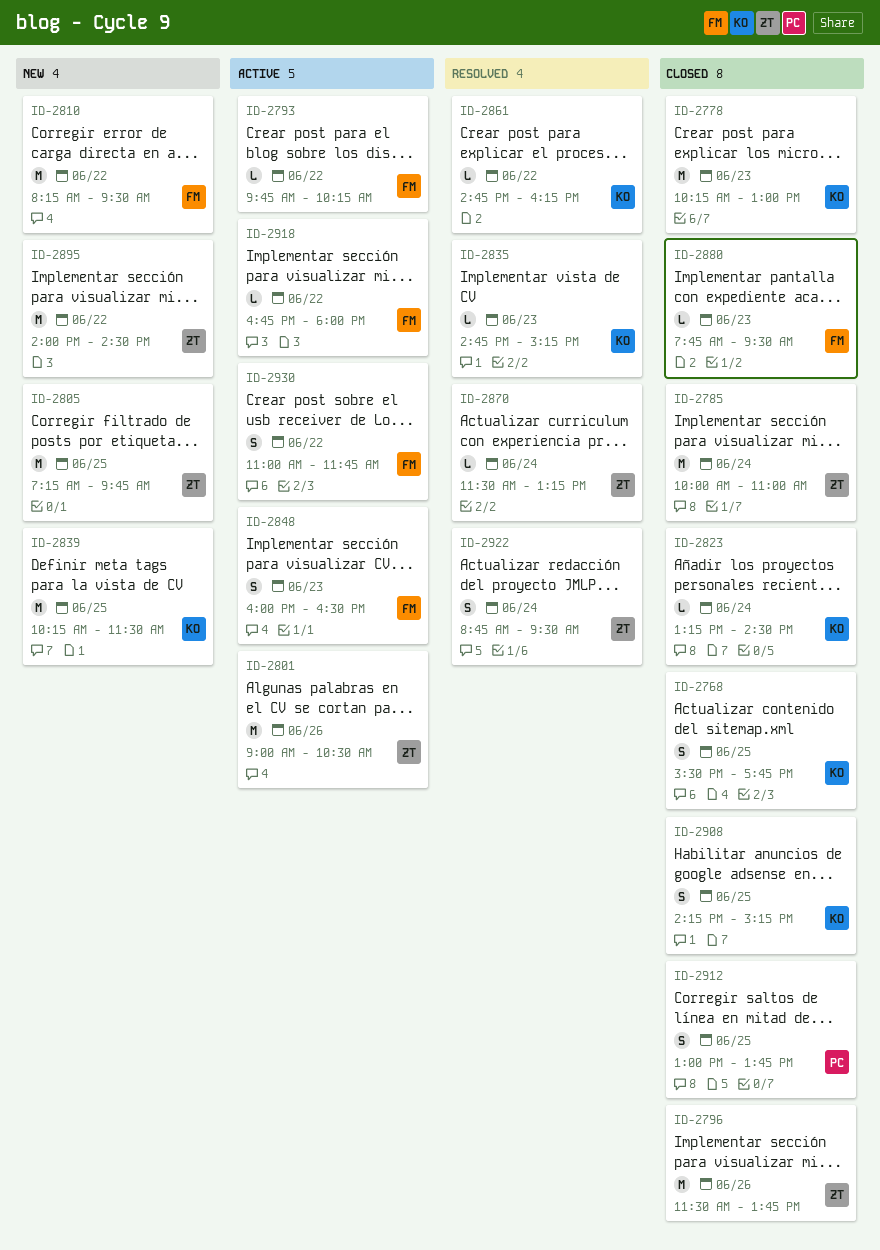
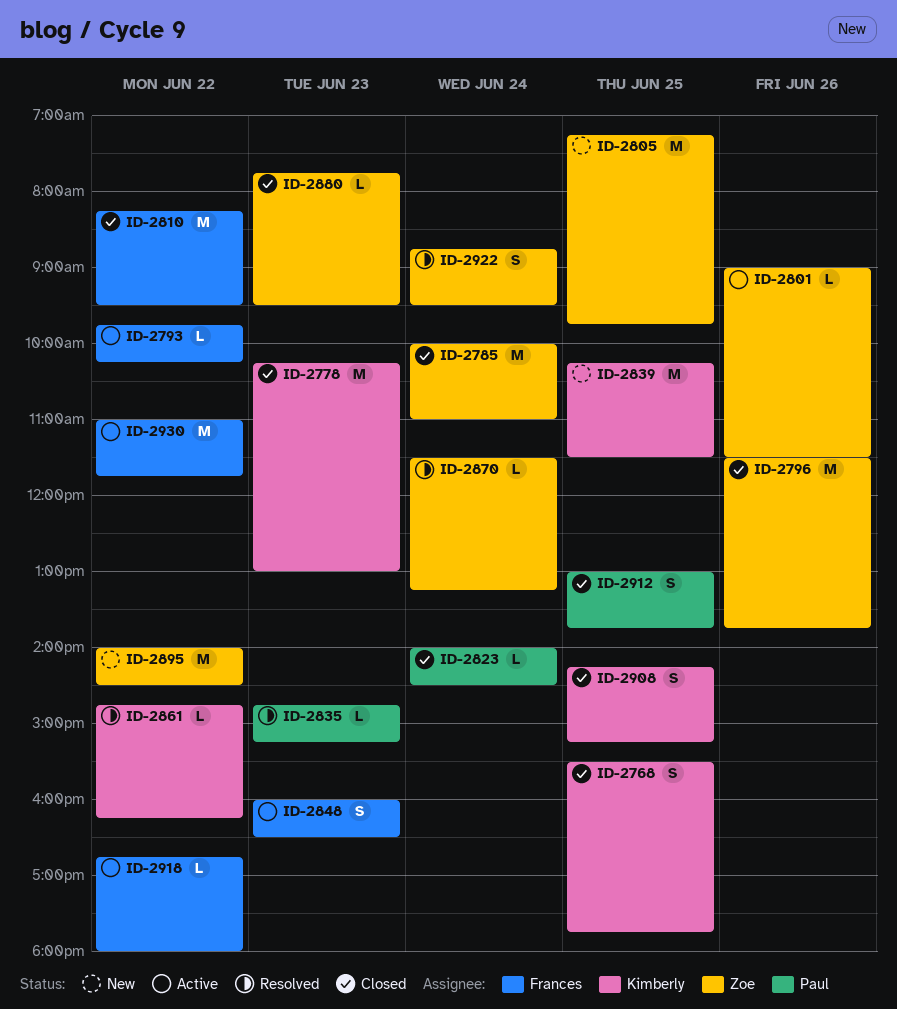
ID-2801, estimate: M -> L
ID-2801, ends: 10:30 -> 11:30
ID-2810, status: New -> Closed
ID-2823, owner: Kimberly -> Paul
ID-2823, begins: 13:15 -> 14:00
ID-2835, owner: Kimberly -> Paul
ID-2880, owner: Frances -> Zoe
ID-2930, estimate: S -> M

